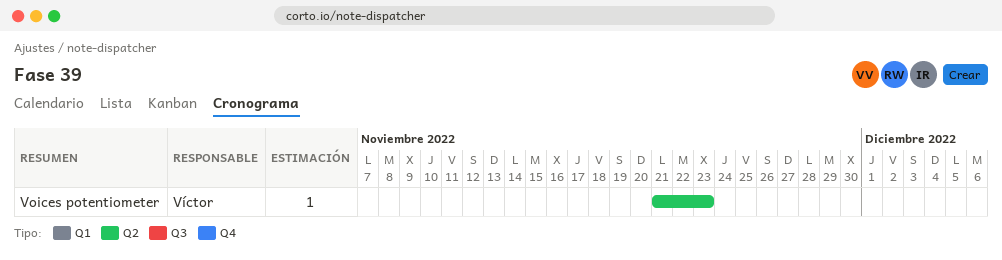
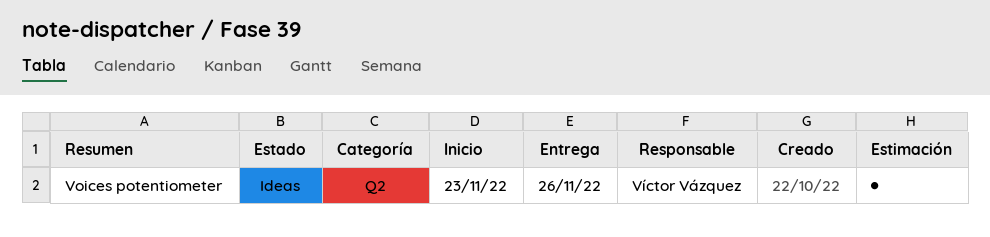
Voices potentiometer, start: Nov 21 -> Nov 23
Voices potentiometer, due: Nov 23 -> Nov 26

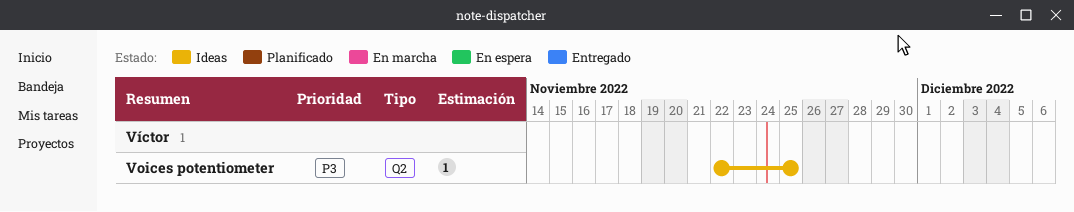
Voices potentiometer, start: Nov 23 -> Nov 22
Voices potentiometer, due: Nov 26 -> Nov 25

